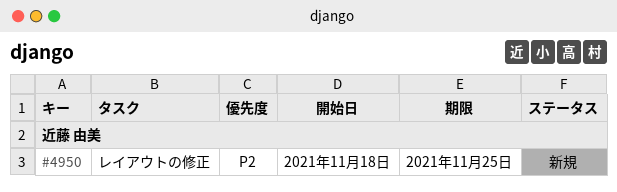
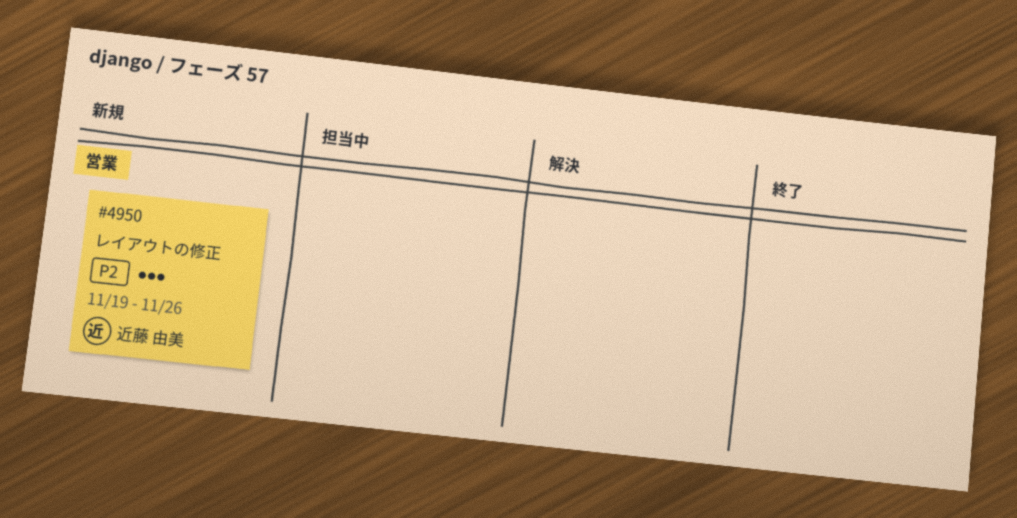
#4950, start: Nov 18 -> Nov 19
#4950, due: Nov 25 -> Nov 26

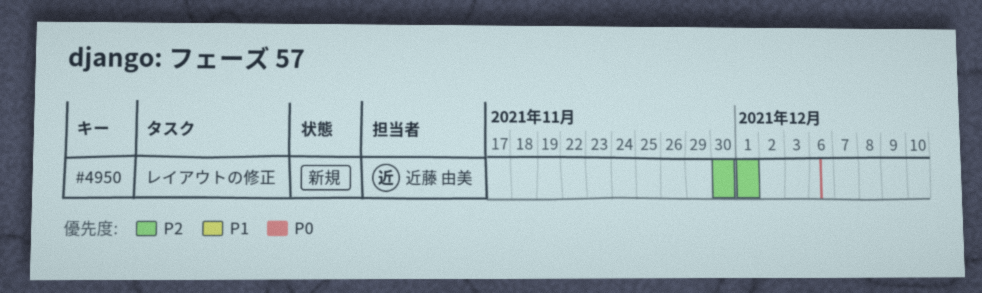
#4950, start: Nov 19 -> Nov 30
#4950, due: Nov 26 -> Dec 1

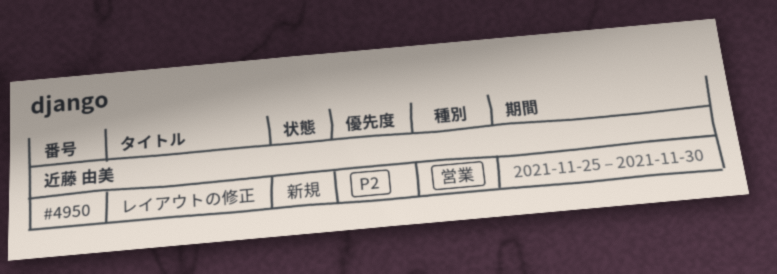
#4950, start: Nov 30 -> Nov 25
#4950, due: Dec 1 -> Nov 30

